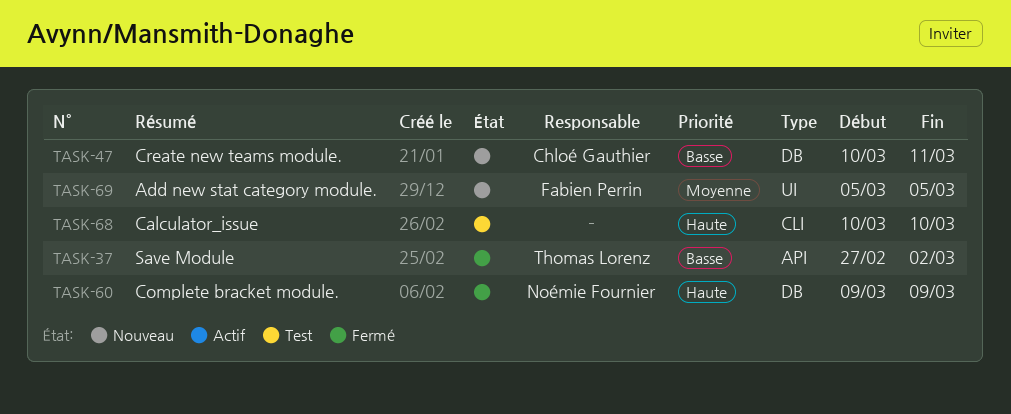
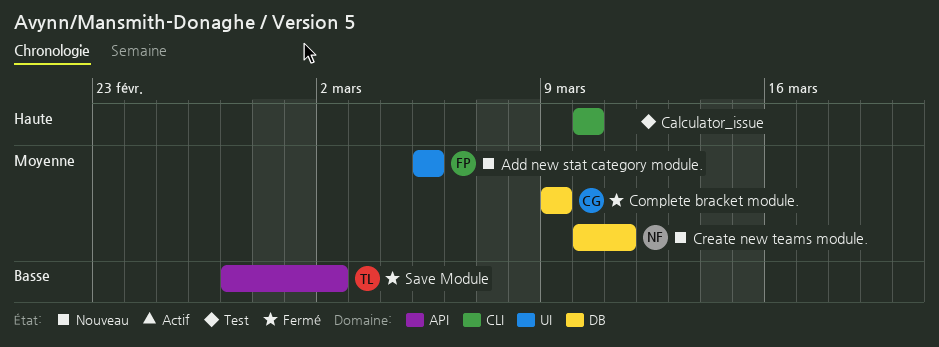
Complete bracket module., owner: Noémie Fournier -> Chloé Gauthier
Complete bracket module., priority: Haute -> Moyenne
Create new teams module., owner: Chloé Gauthier -> Noémie Fournier
Create new teams module., priority: Basse -> Moyenne

